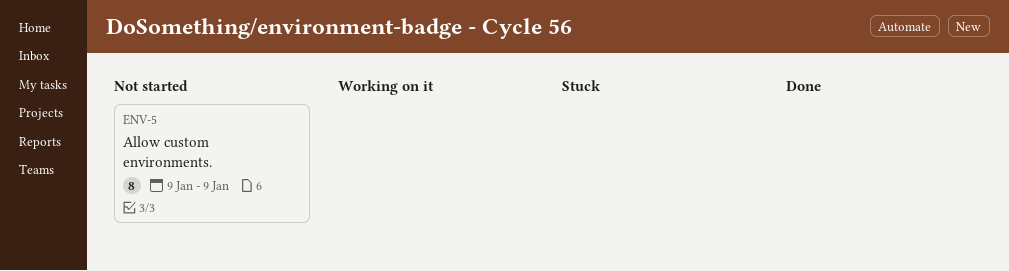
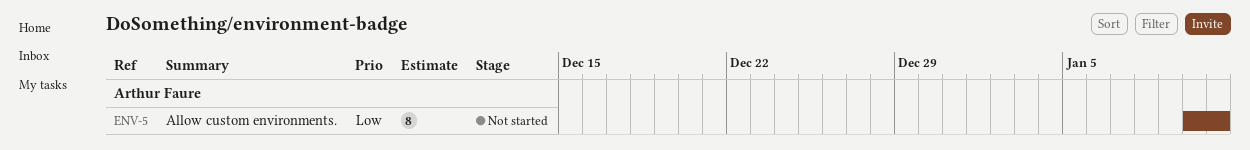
ENV-5, start: Jan 9 -> Jan 10
ENV-5, due: Jan 9 -> Jan 11

